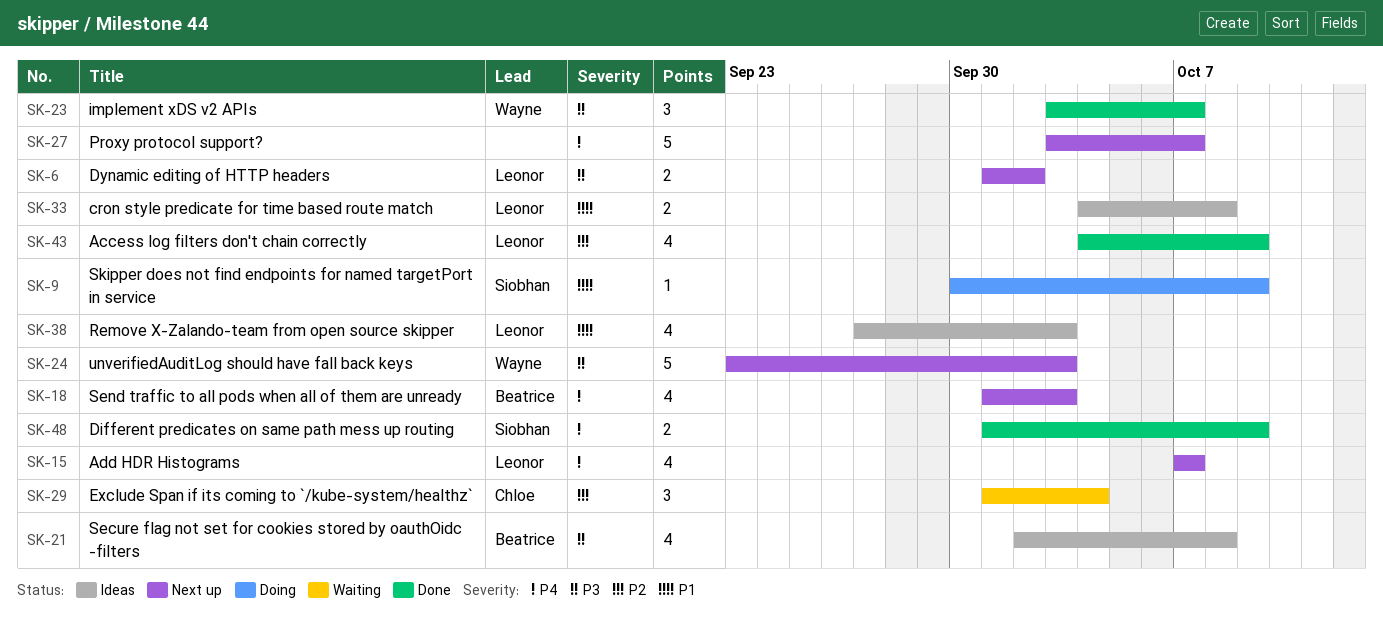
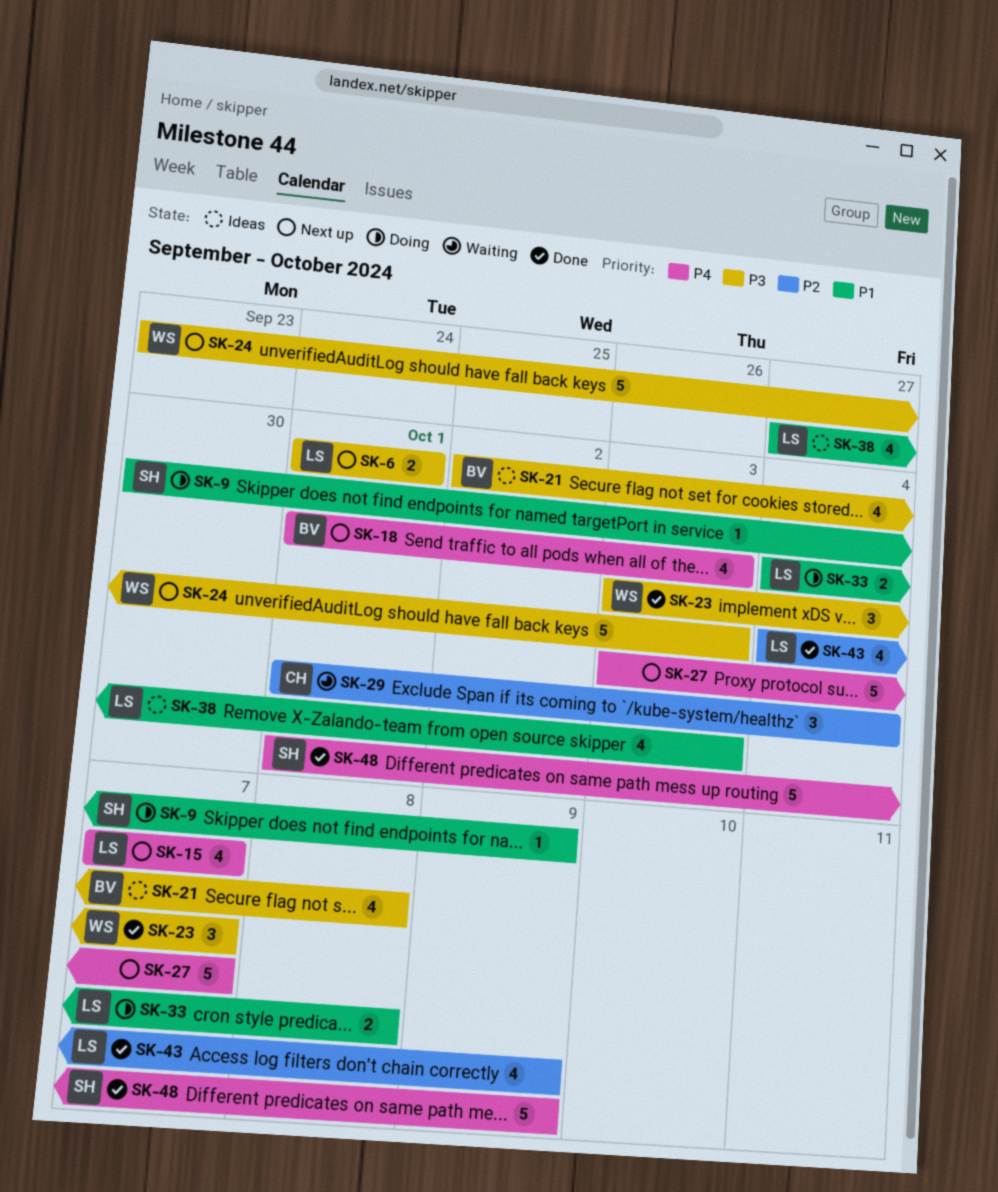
SK-6, due: Oct 2 -> Oct 1
SK-33, status: Ideas -> Doing
SK-48, estimate: 2 -> 5

